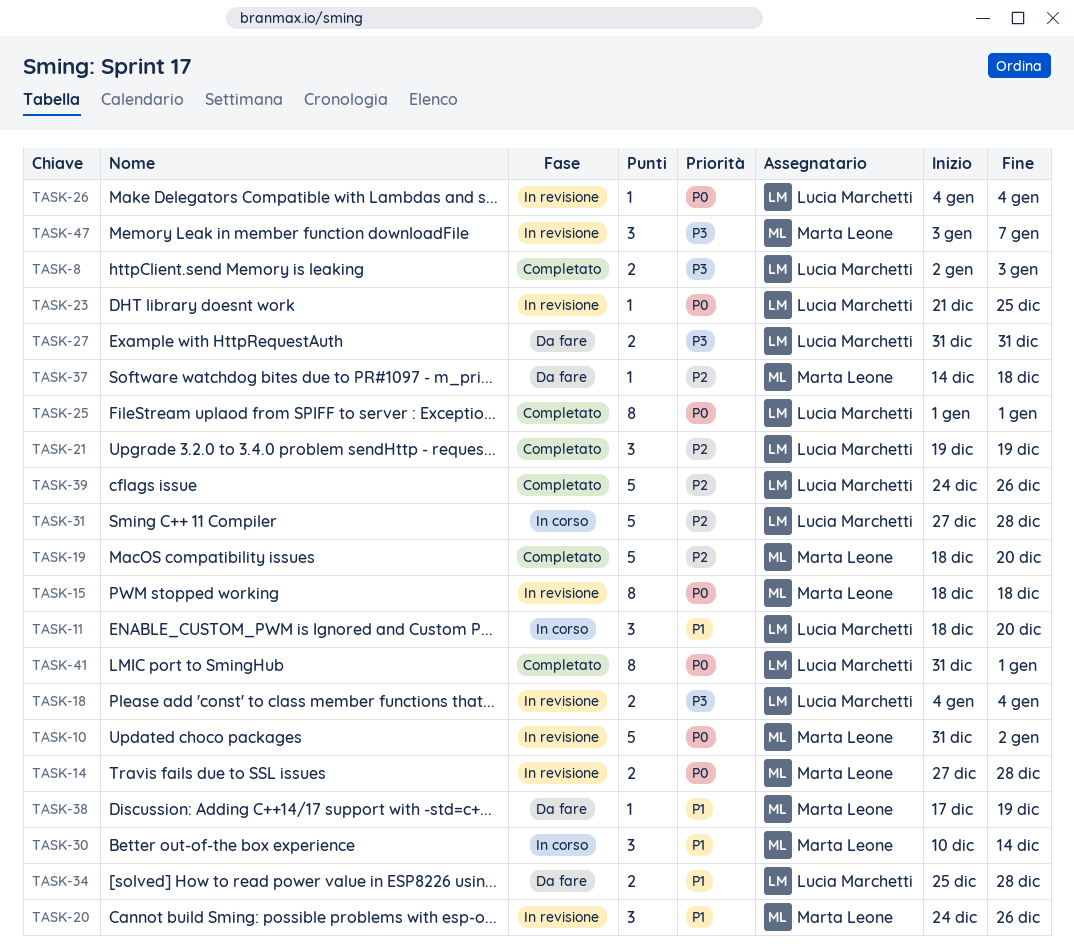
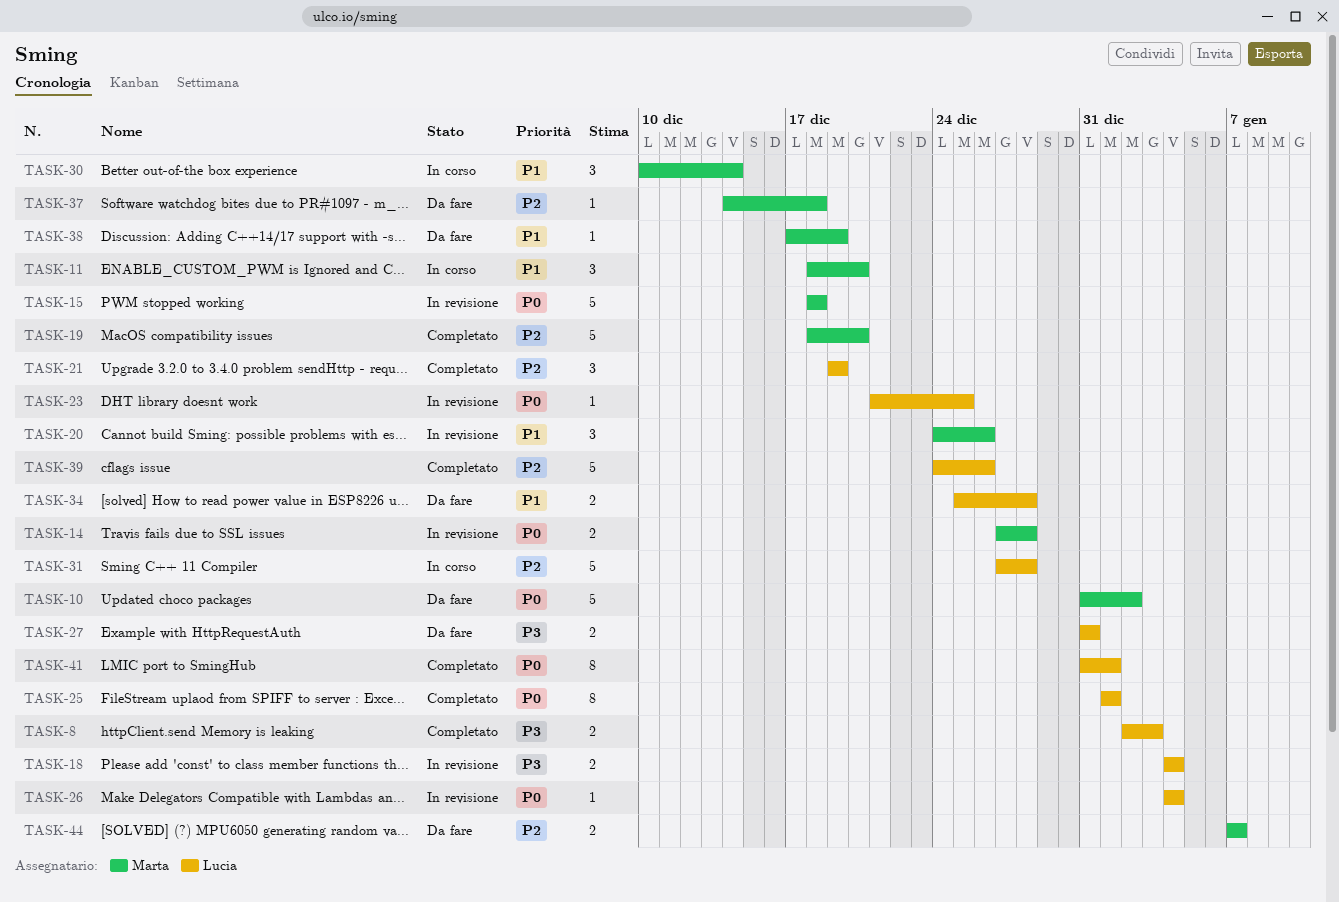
TASK-10, status: In revisione -> Da fare
TASK-11, owner: Lucia Marchetti -> Marta Leone
TASK-15, estimate: 8 -> 5
TASK-44: none -> present
TASK-47: present -> none

